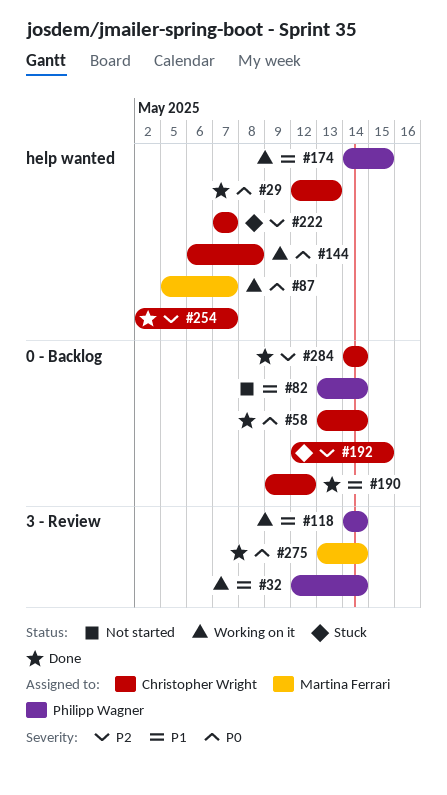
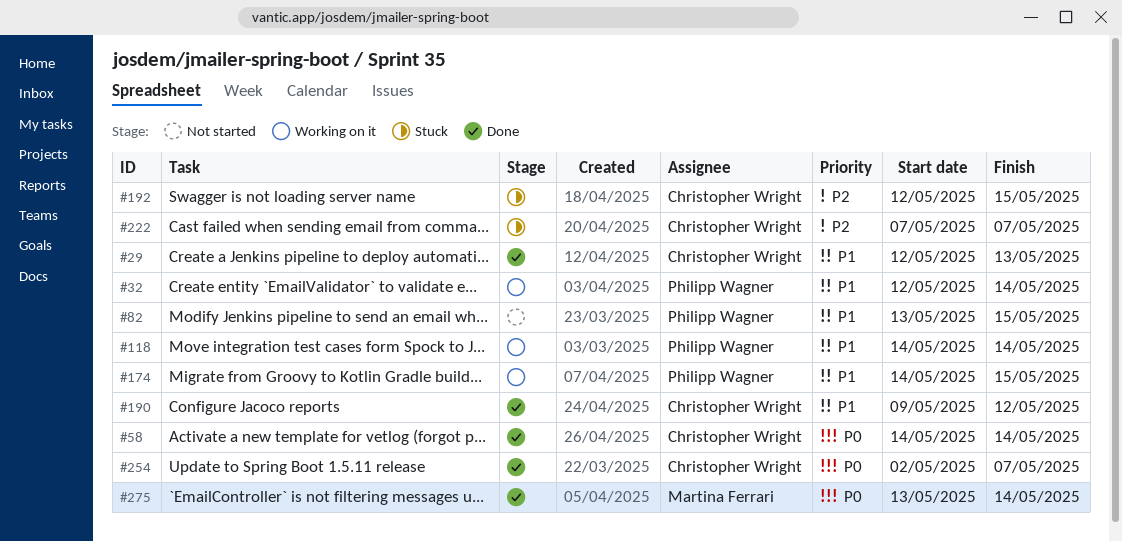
#29, priority: P0 -> P1
#58, start: May 13 -> May 14
#82, due: May 14 -> May 15
#87: present -> none
#144: present -> none
#254, priority: P2 -> P0
#284: present -> none

